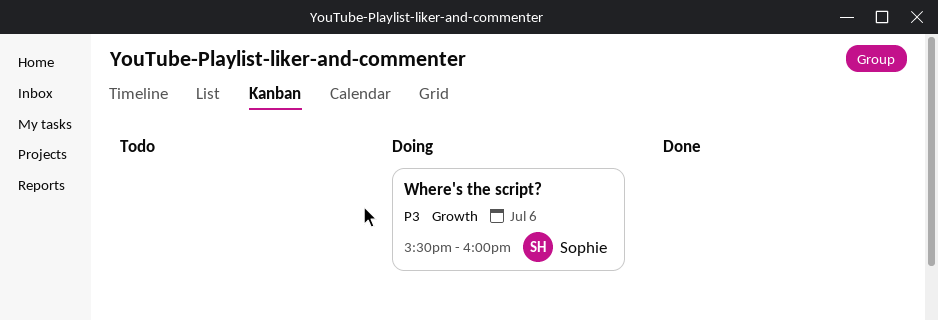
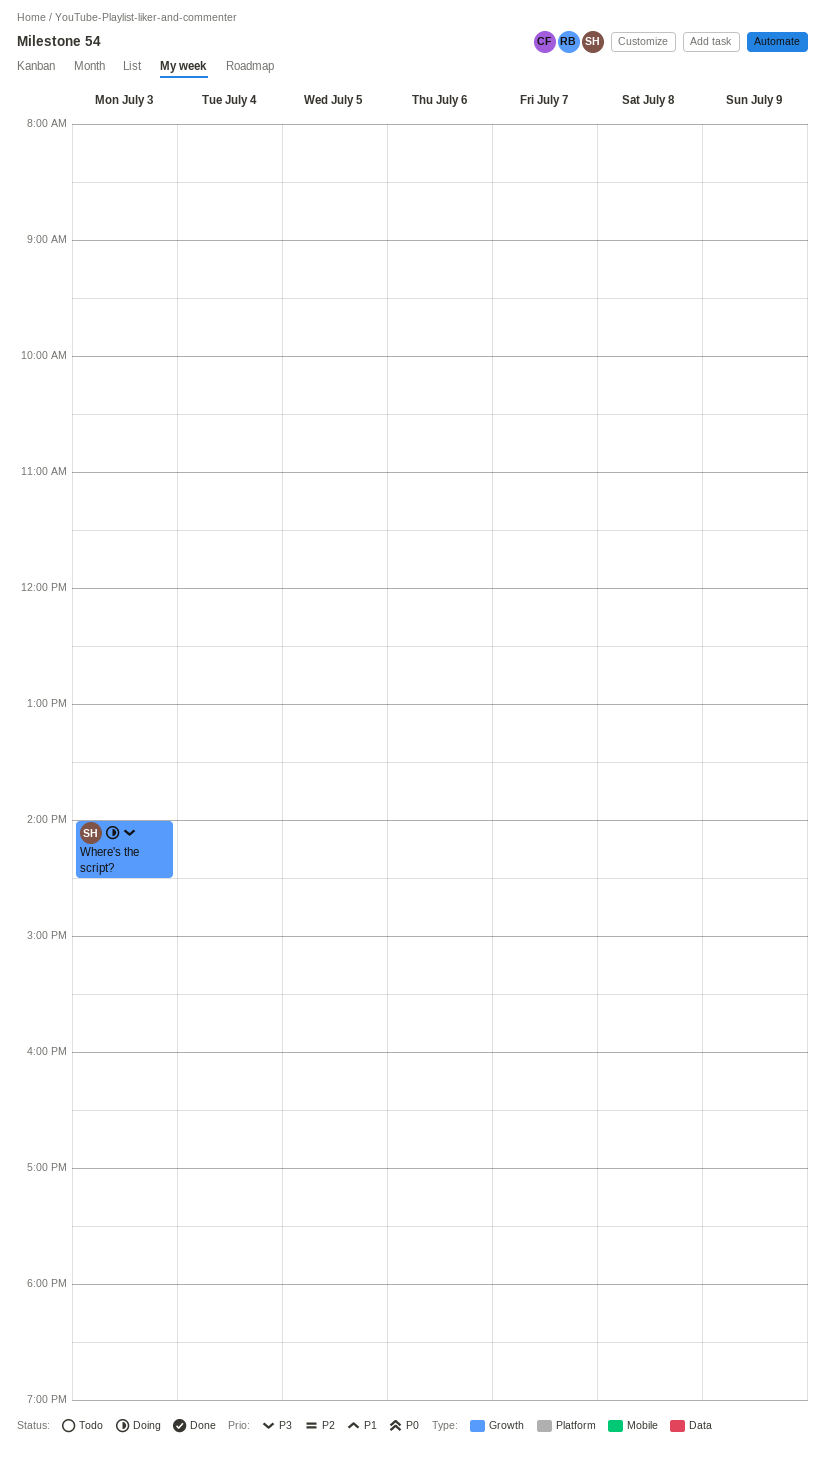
Where's the script?, day: Jul 6 -> Jul 3
Where's the script?, begins: 15:30 -> 14:00
Where's the script?, ends: 16:00 -> 14:30

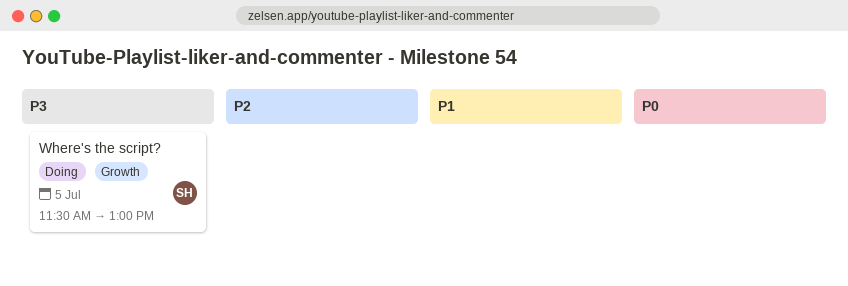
Where's the script?, day: Jul 3 -> Jul 5
Where's the script?, begins: 14:00 -> 11:30
Where's the script?, ends: 14:30 -> 13:00

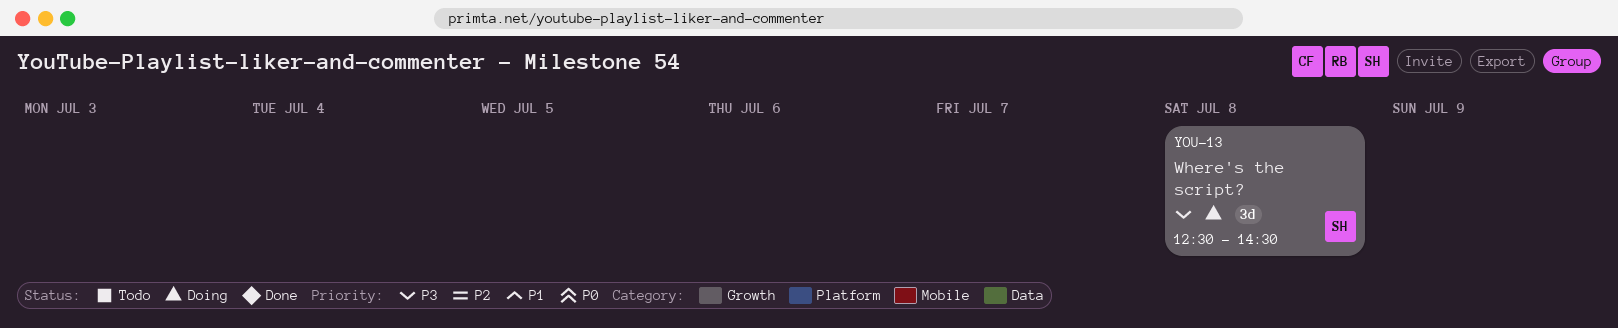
Where's the script?, day: Jul 5 -> Jul 8
Where's the script?, begins: 11:30 -> 12:30
Where's the script?, ends: 13:00 -> 14:30

